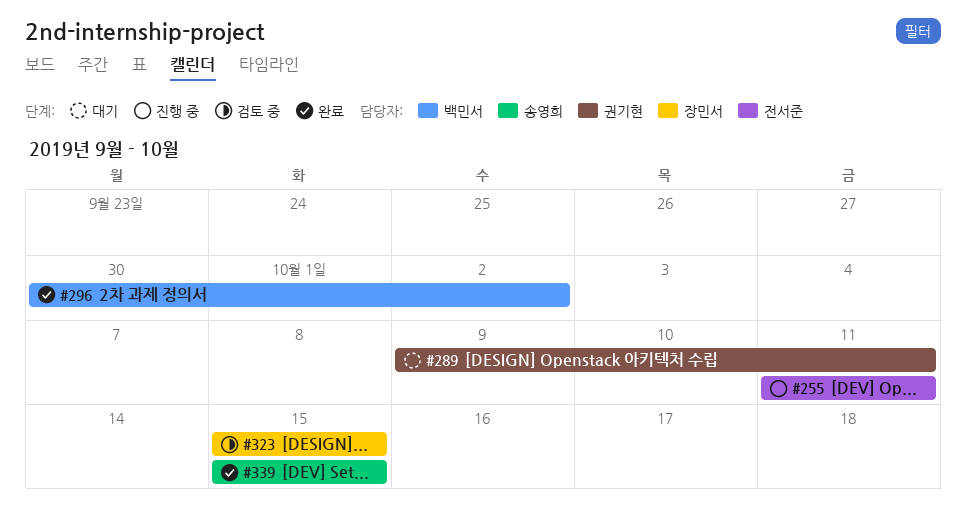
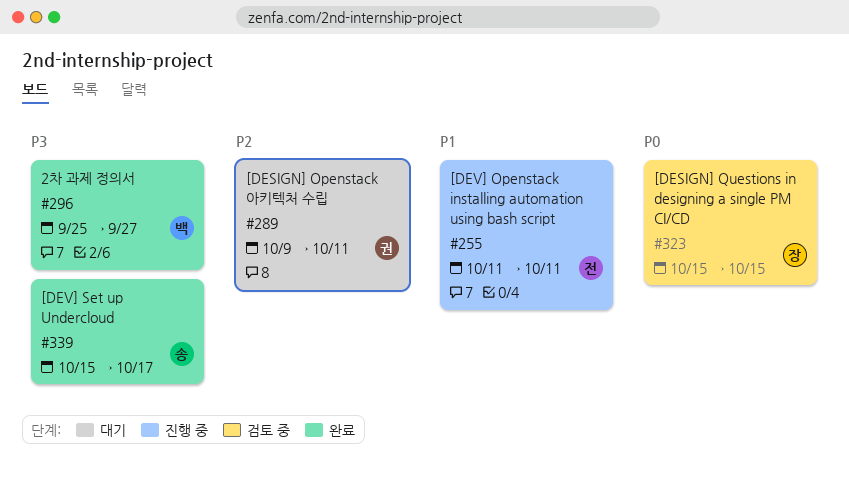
#296, start: Sep 30 -> Sep 25
#296, due: Oct 2 -> Sep 27
#339, due: Oct 15 -> Oct 17

